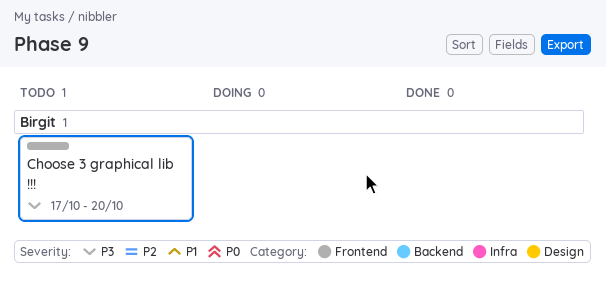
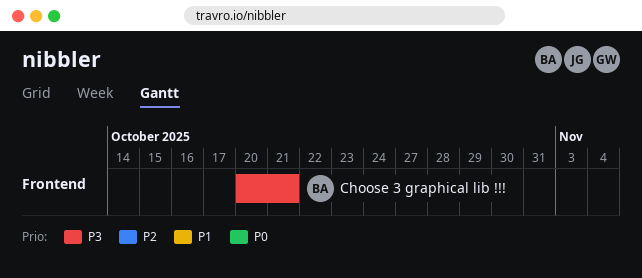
Choose 3 graphical lib !!!, start: Oct 17 -> Oct 20
Choose 3 graphical lib !!!, due: Oct 20 -> Oct 21

